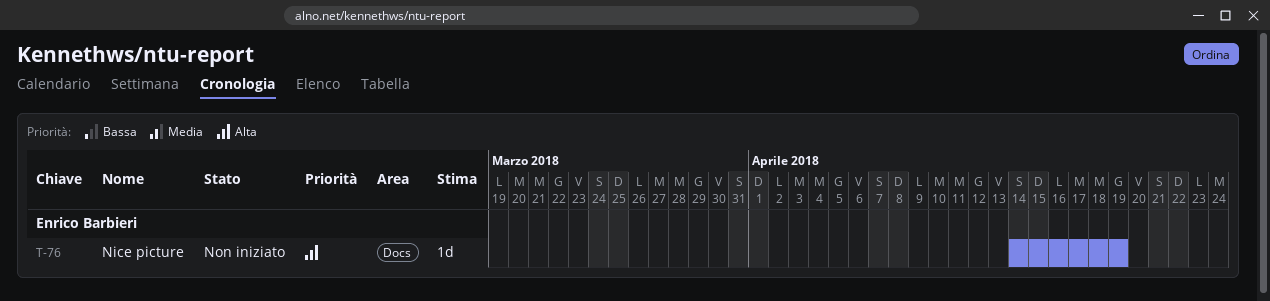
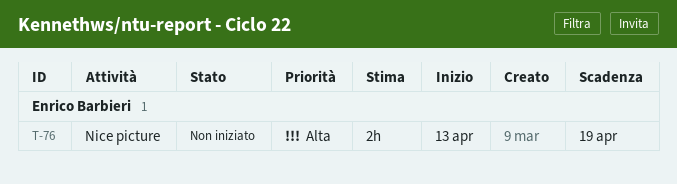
T-76, estimate: 1d -> 2h
T-76, start: Apr 14 -> Apr 13

